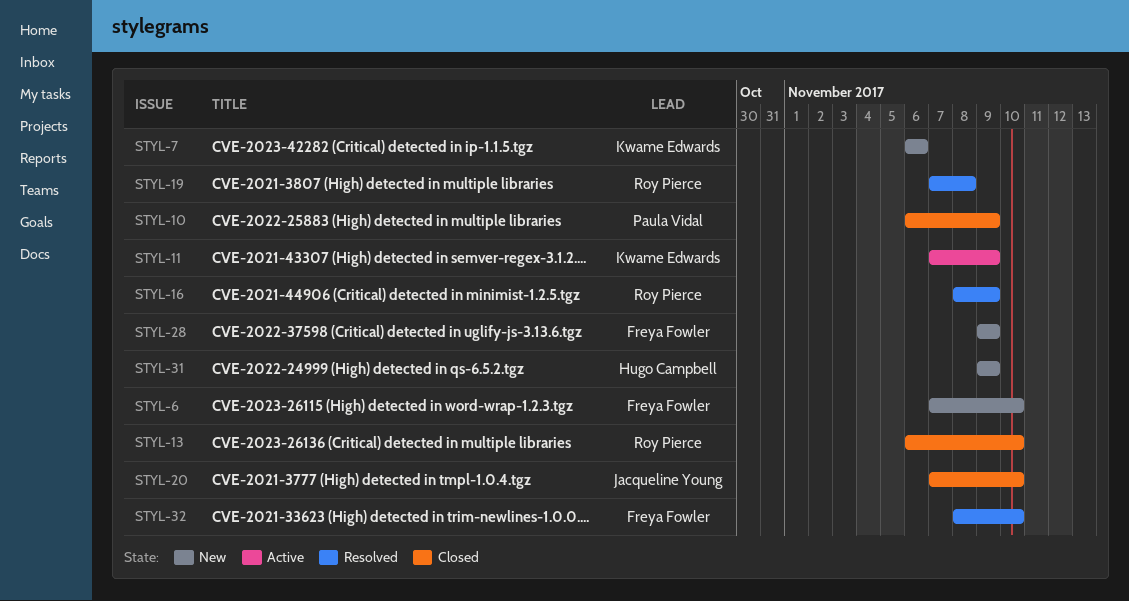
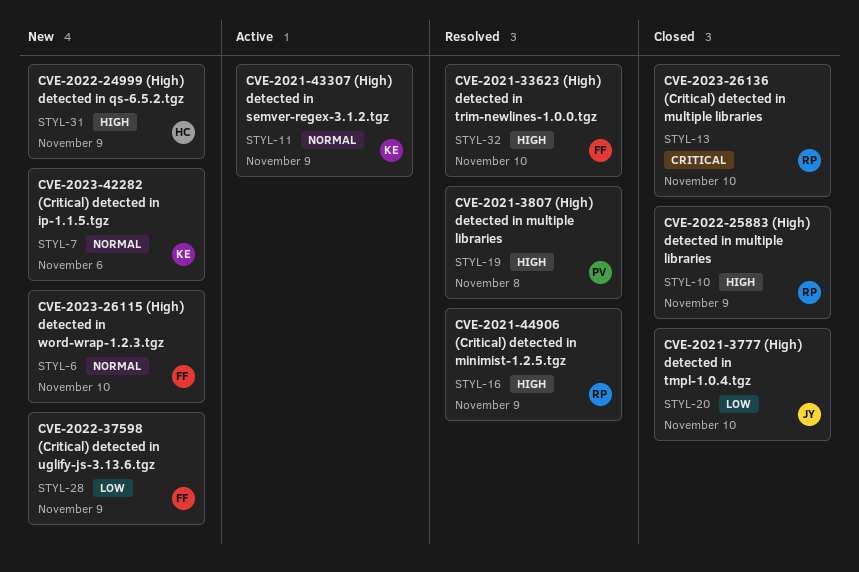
STYL-10, owner: Paula Vidal -> Roy Pierce
STYL-19, owner: Roy Pierce -> Paula Vidal

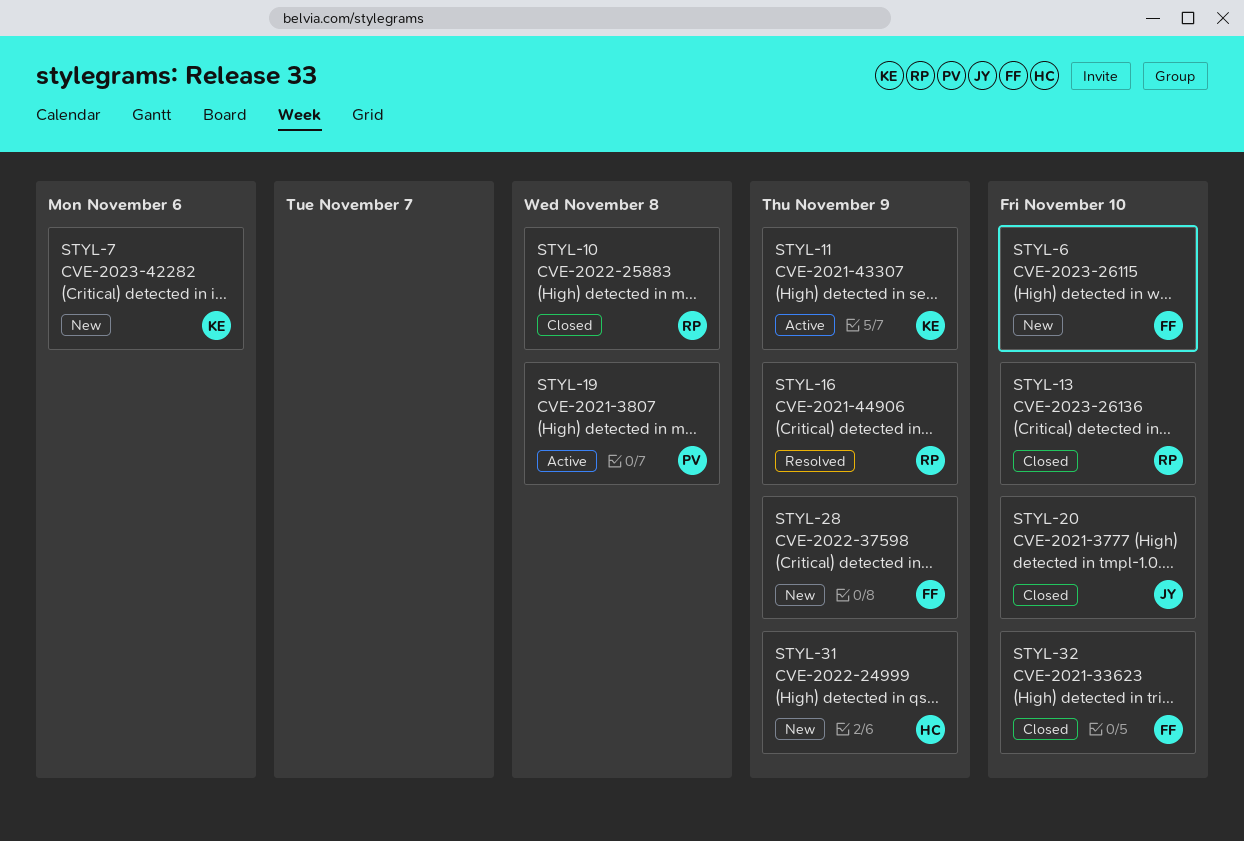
STYL-10, due: Nov 9 -> Nov 8
STYL-19, status: Resolved -> Active
STYL-32, status: Resolved -> Closed

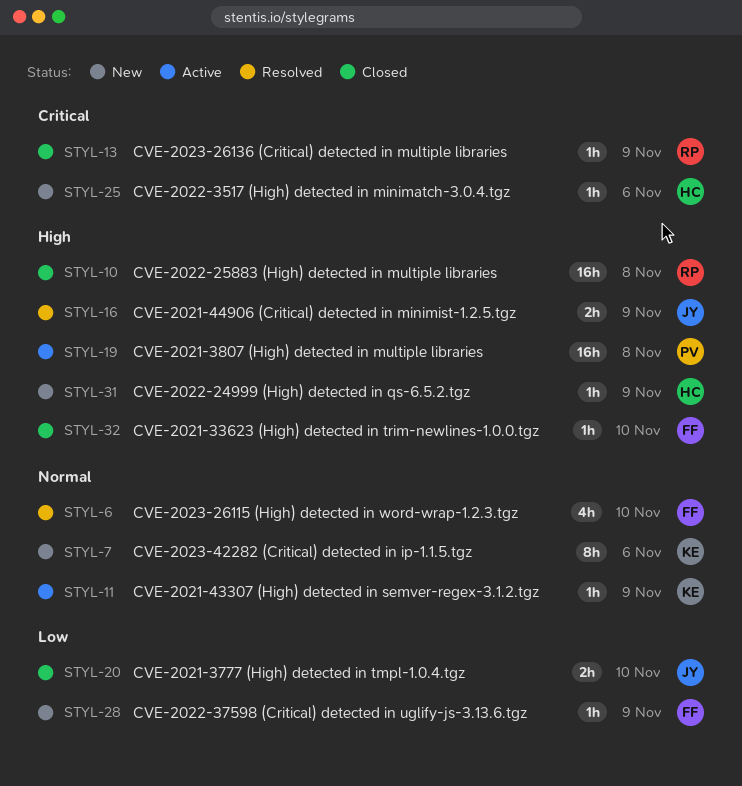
STYL-6, status: New -> Resolved
STYL-13, due: Nov 10 -> Nov 9
STYL-16, owner: RP -> JY
STYL-25: none -> present

